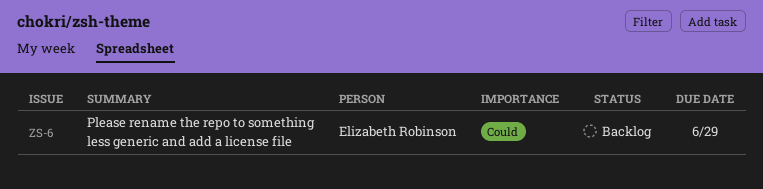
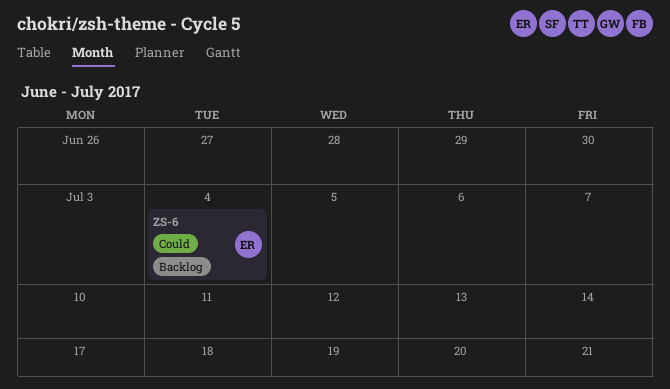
ZS-6, due: Jun 29 -> Jul 4

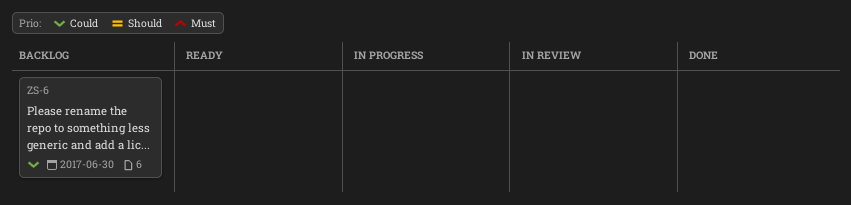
ZS-6, due: Jul 4 -> Jun 30

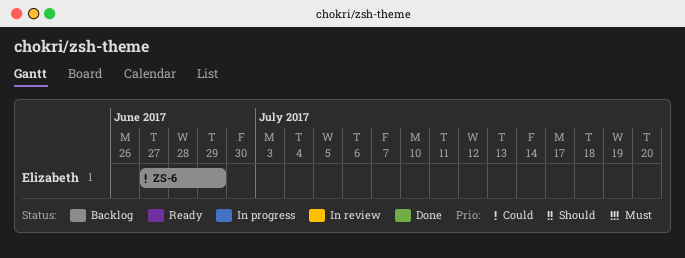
ZS-6, due: Jun 30 -> Jun 29

